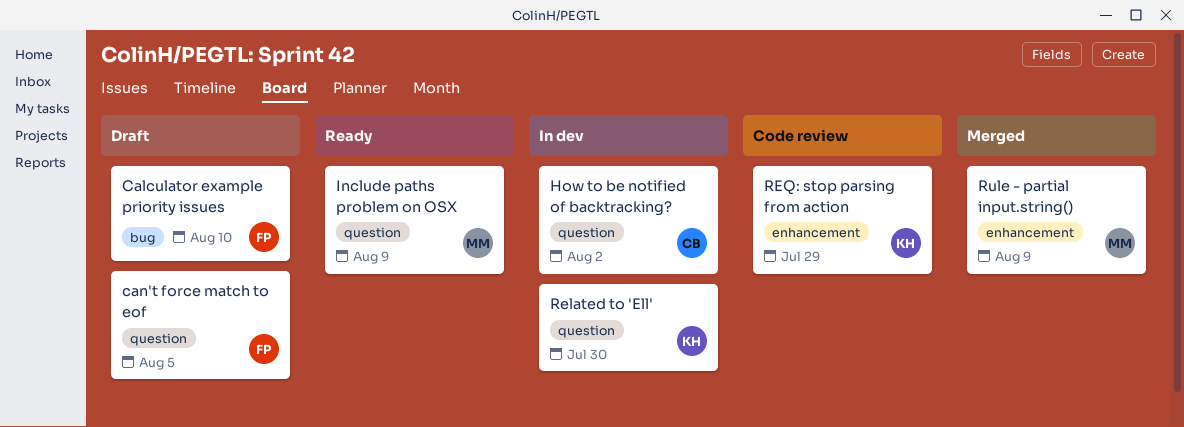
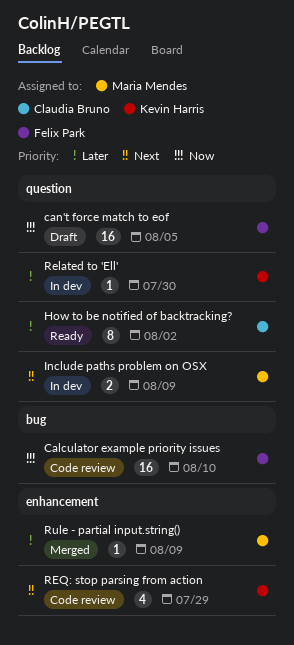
Calculator example priority issues, status: Draft -> Code review
How to be notified of backtracking?, status: In dev -> Ready
Include paths problem on OSX, status: Ready -> In dev

